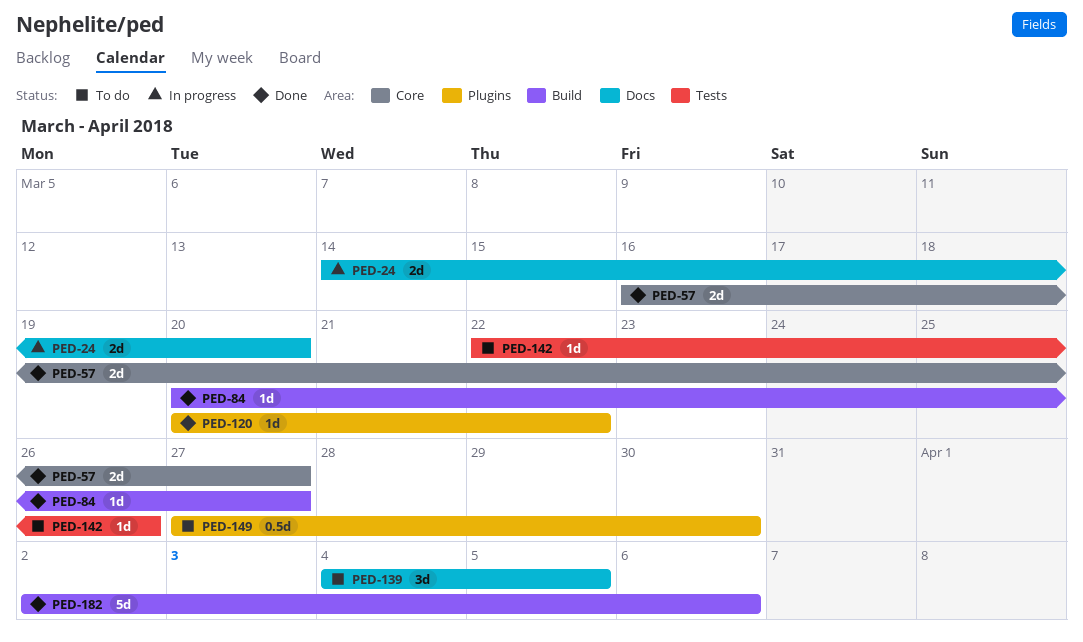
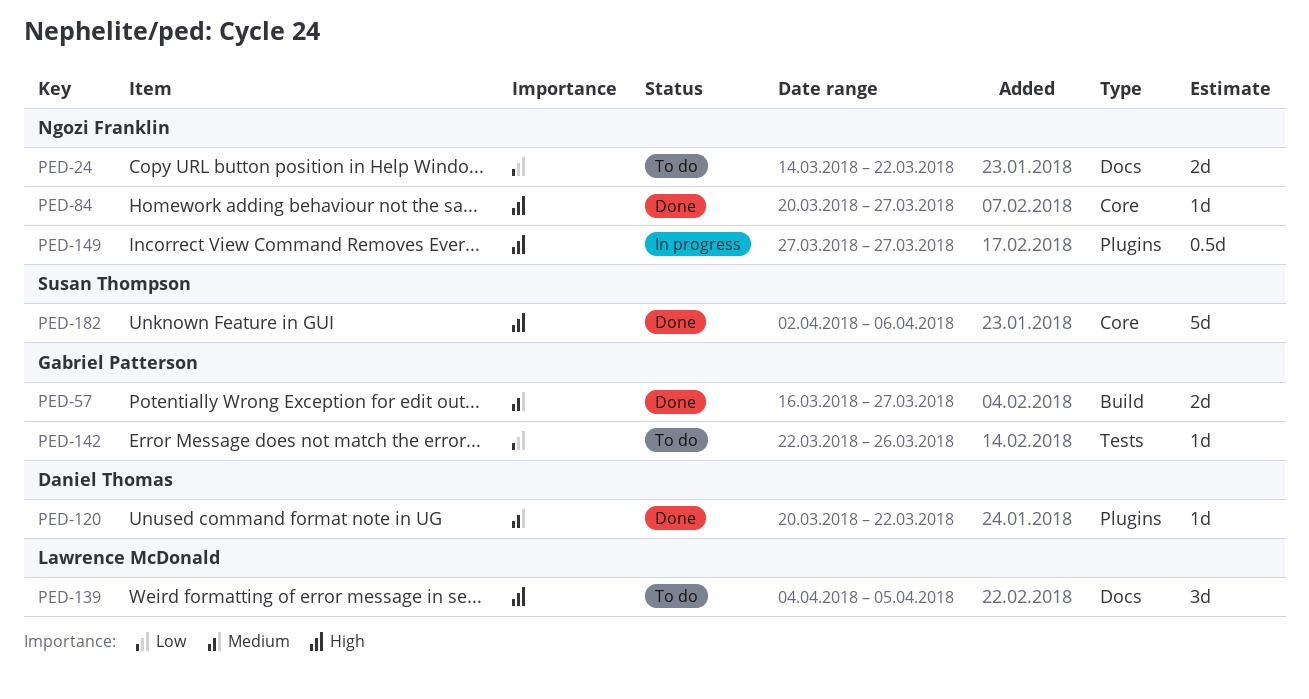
PED-24, status: In progress -> To do
PED-24, due: Mar 20 -> Mar 22
PED-57, label: Core -> Build
PED-84, label: Build -> Core
PED-149, status: To do -> In progress
PED-149, due: Mar 30 -> Mar 27
PED-182, label: Build -> Core

